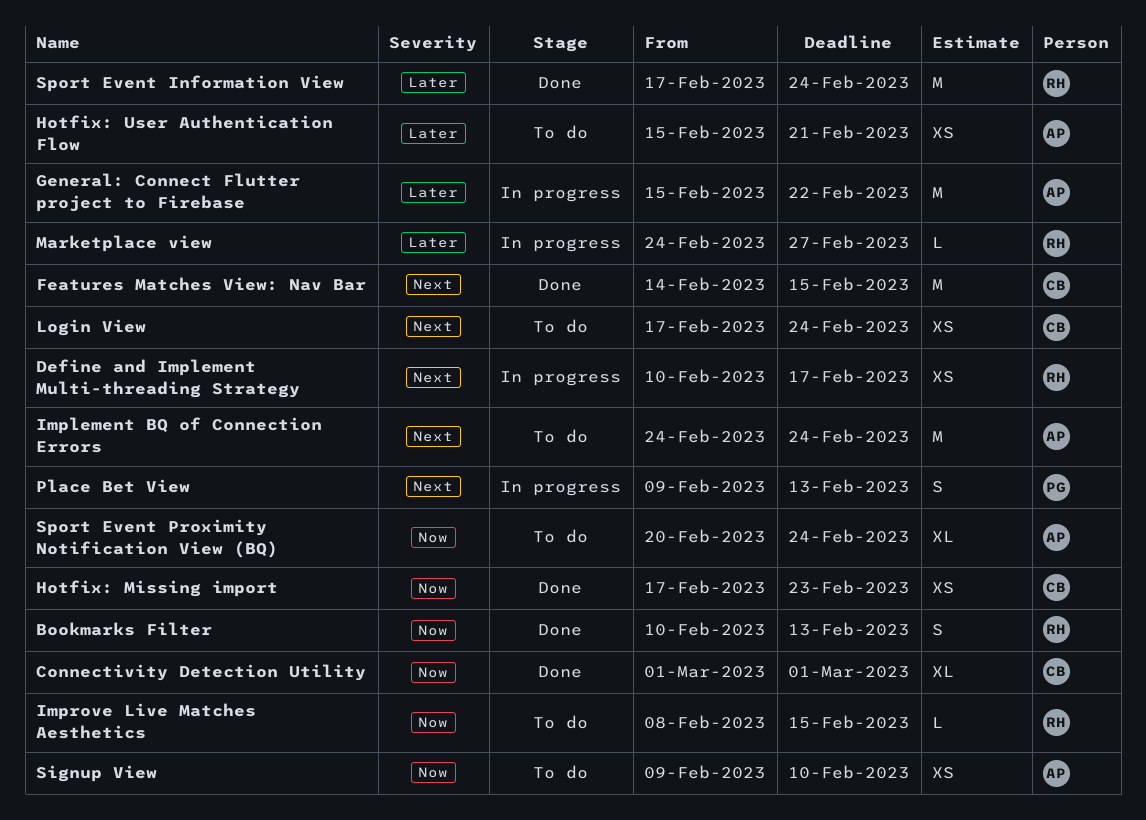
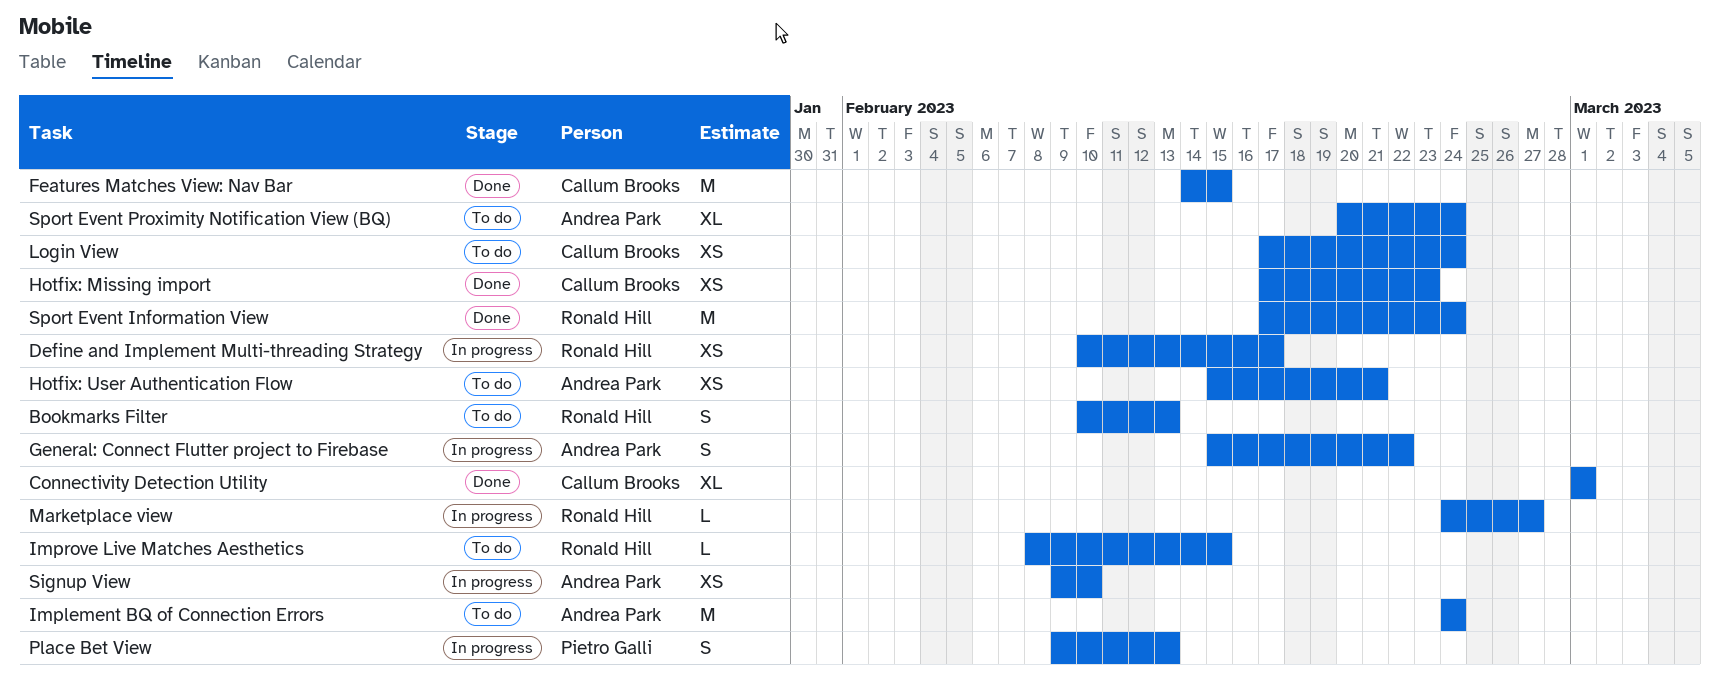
Bookmarks Filter, status: Done -> To do
General: Connect Flutter project to Firebase, estimate: M -> S
Signup View, status: To do -> In progress

